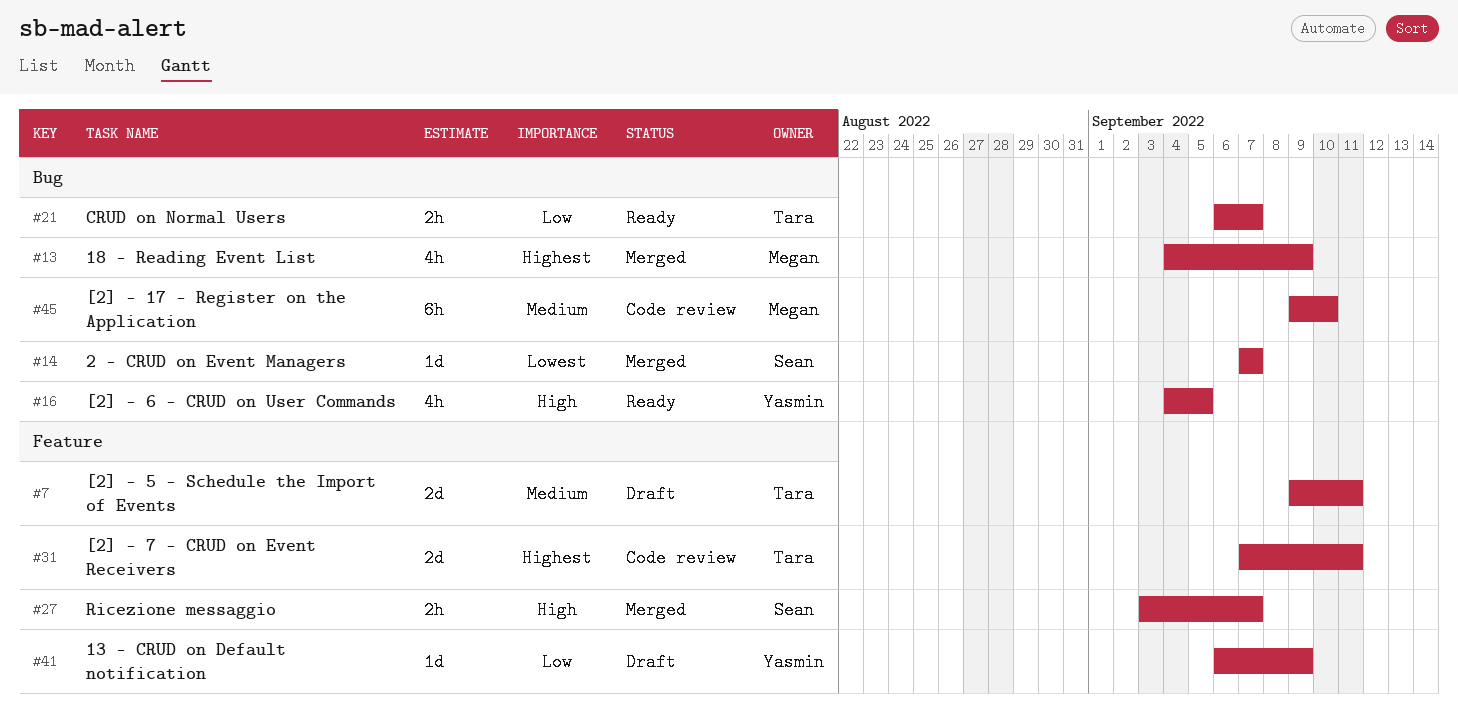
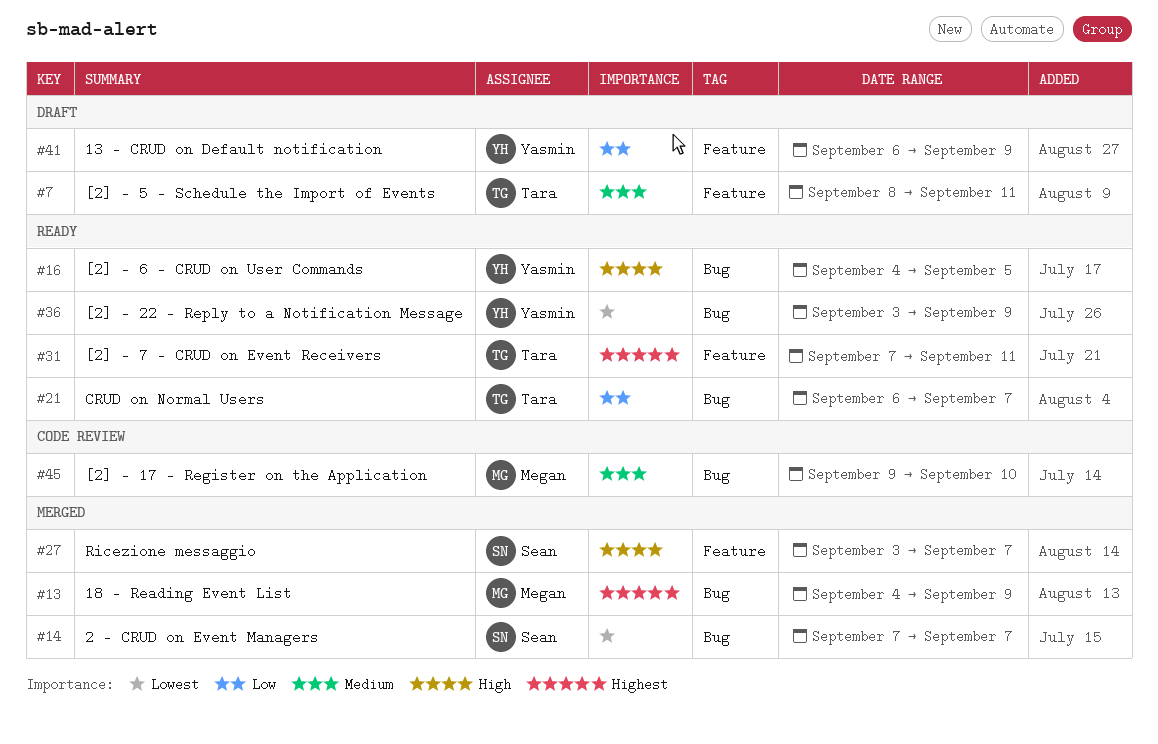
#7, start: Sep 9 -> Sep 8
#31, status: Code review -> Ready
#36: none -> present

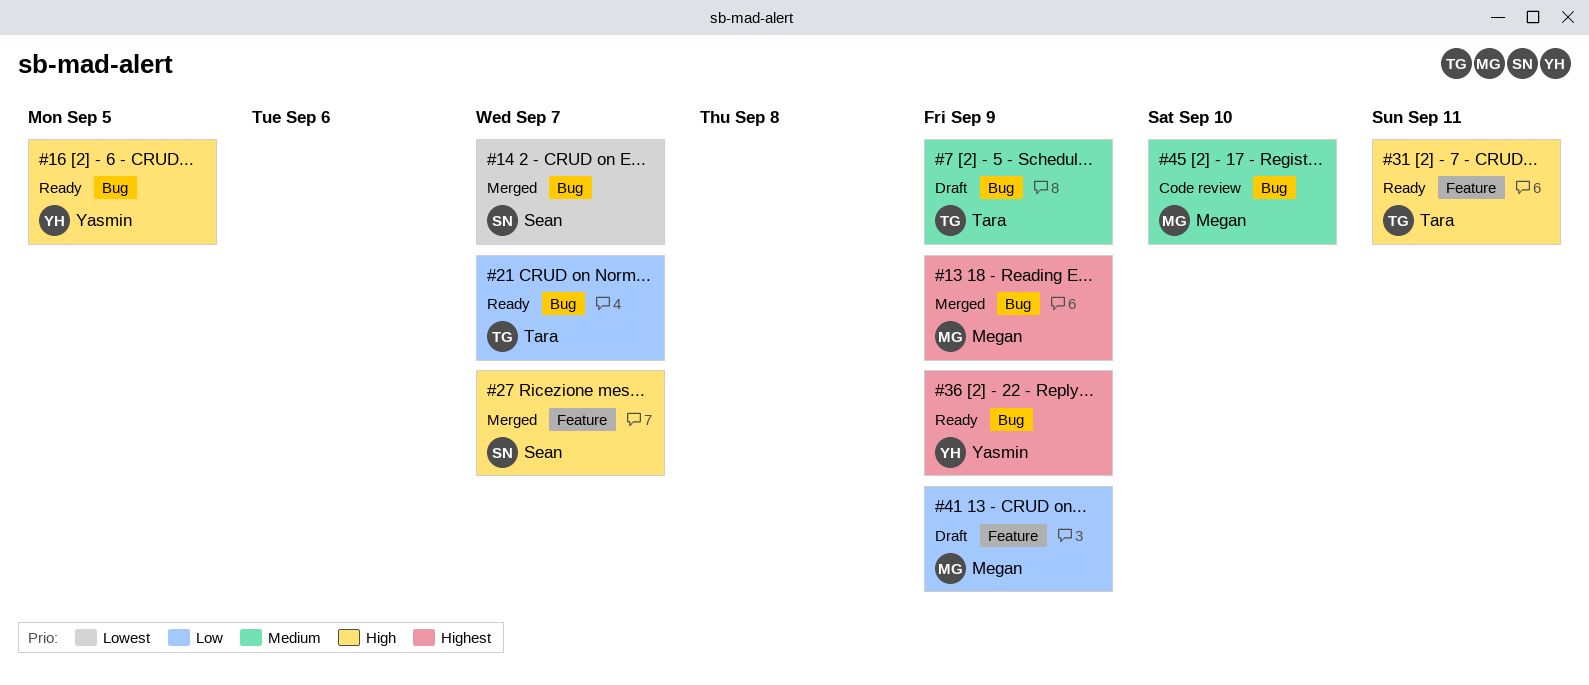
#7, label: Feature -> Bug
#7, due: Sep 11 -> Sep 9
#31, priority: Highest -> High
#36, priority: Lowest -> Highest
#41, owner: Yasmin -> Megan

